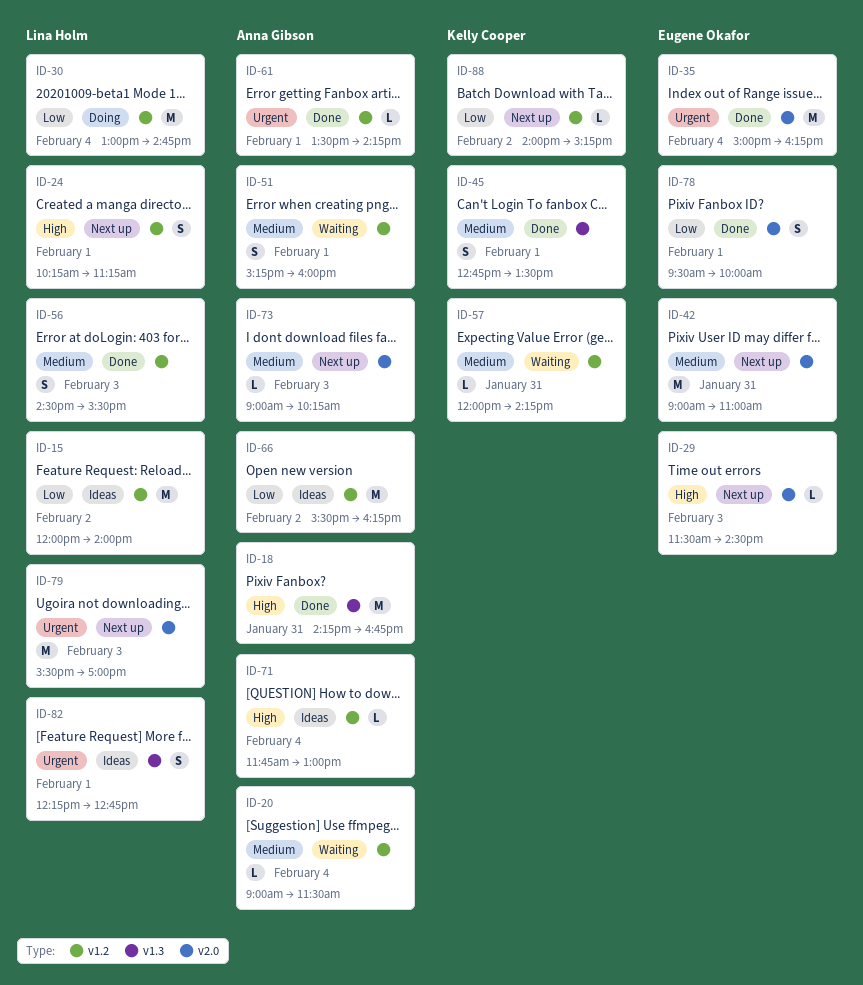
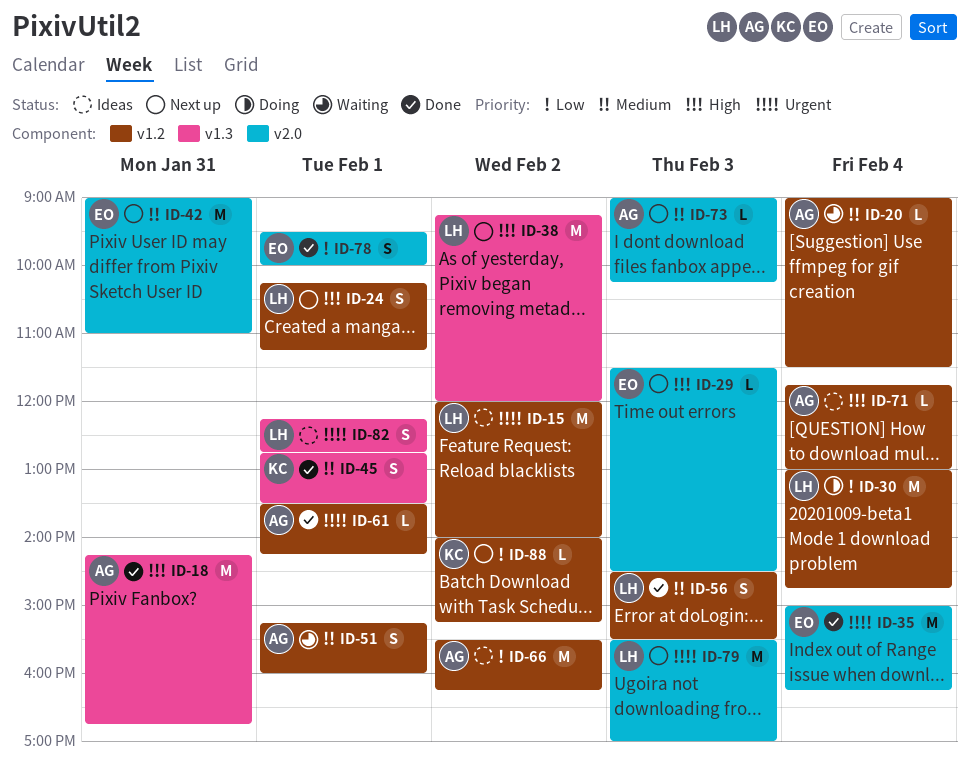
ID-15, priority: Low -> Urgent
ID-38: none -> present
ID-57: present -> none

